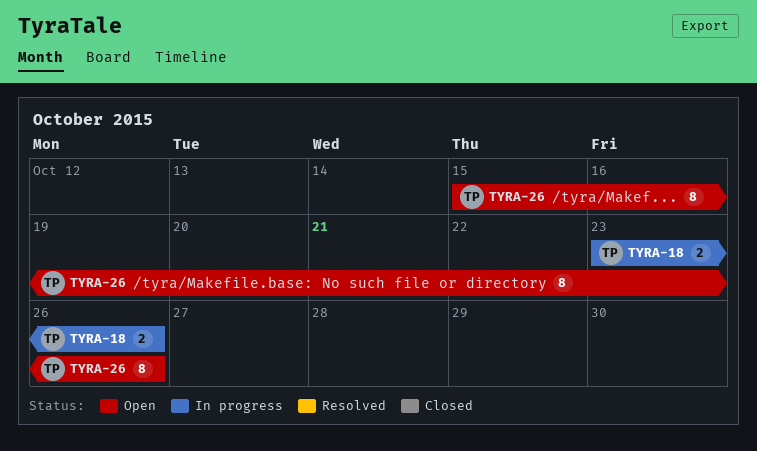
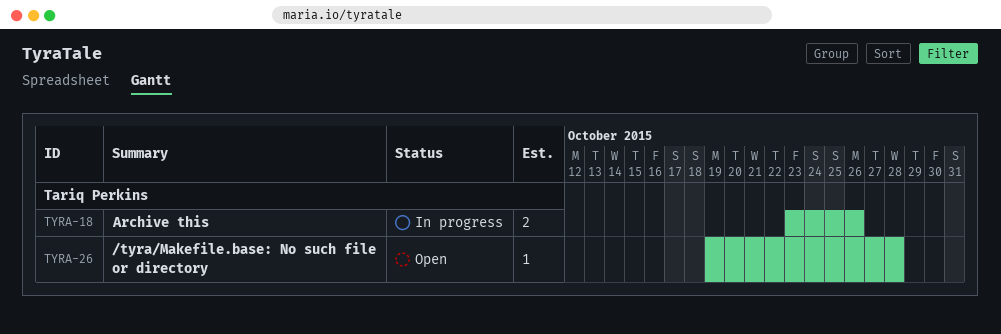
TYRA-26, estimate: 8 -> 1
TYRA-26, start: Oct 15 -> Oct 19
TYRA-26, due: Oct 26 -> Oct 28

